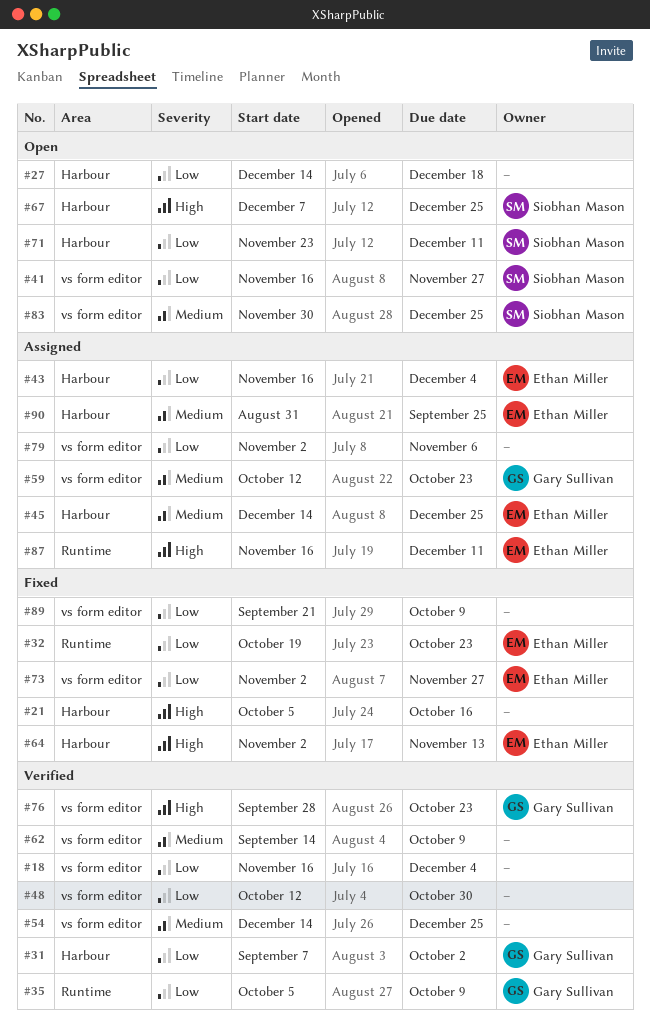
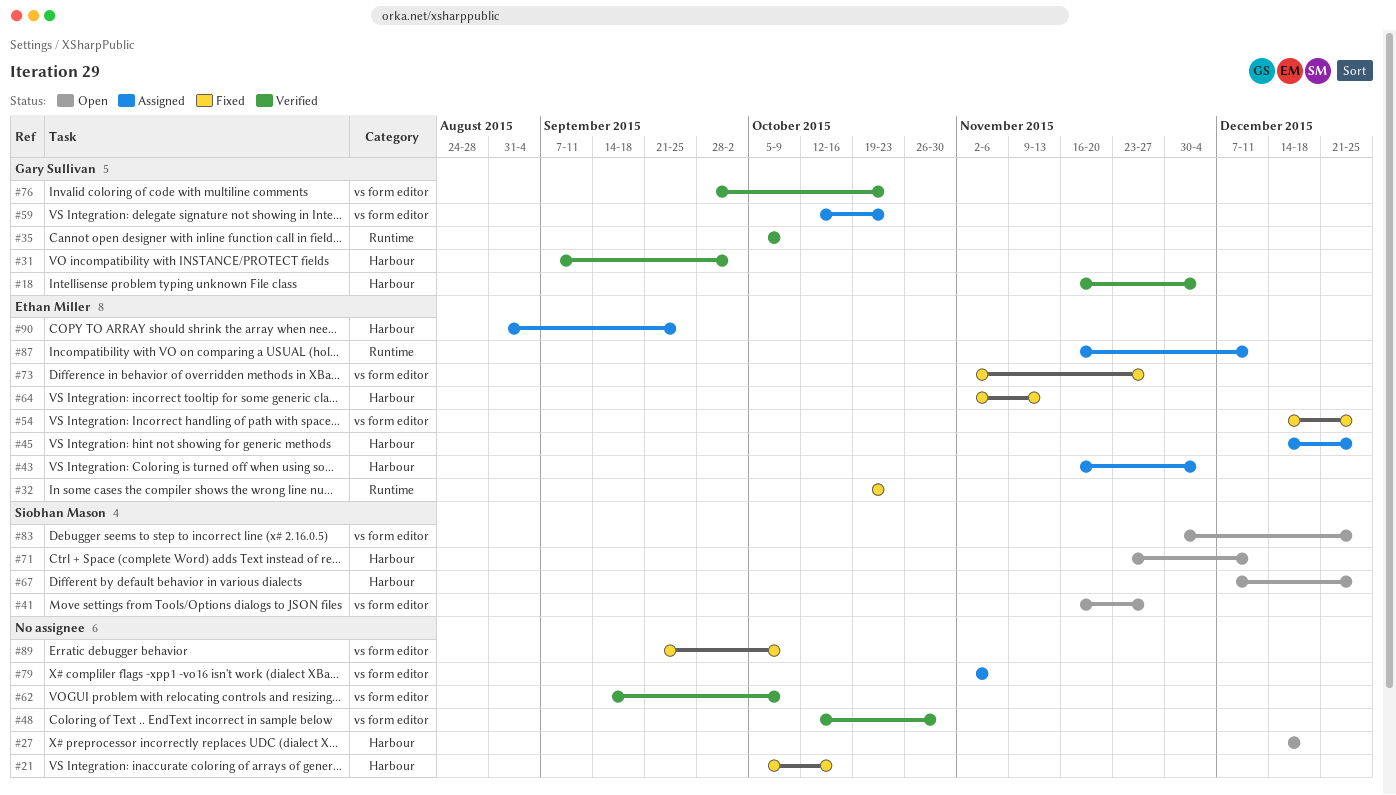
#18, owner: none -> Gary Sullivan
#18, label: vs form editor -> Harbour
#54, status: Verified -> Fixed
#54, owner: none -> Ethan Miller

